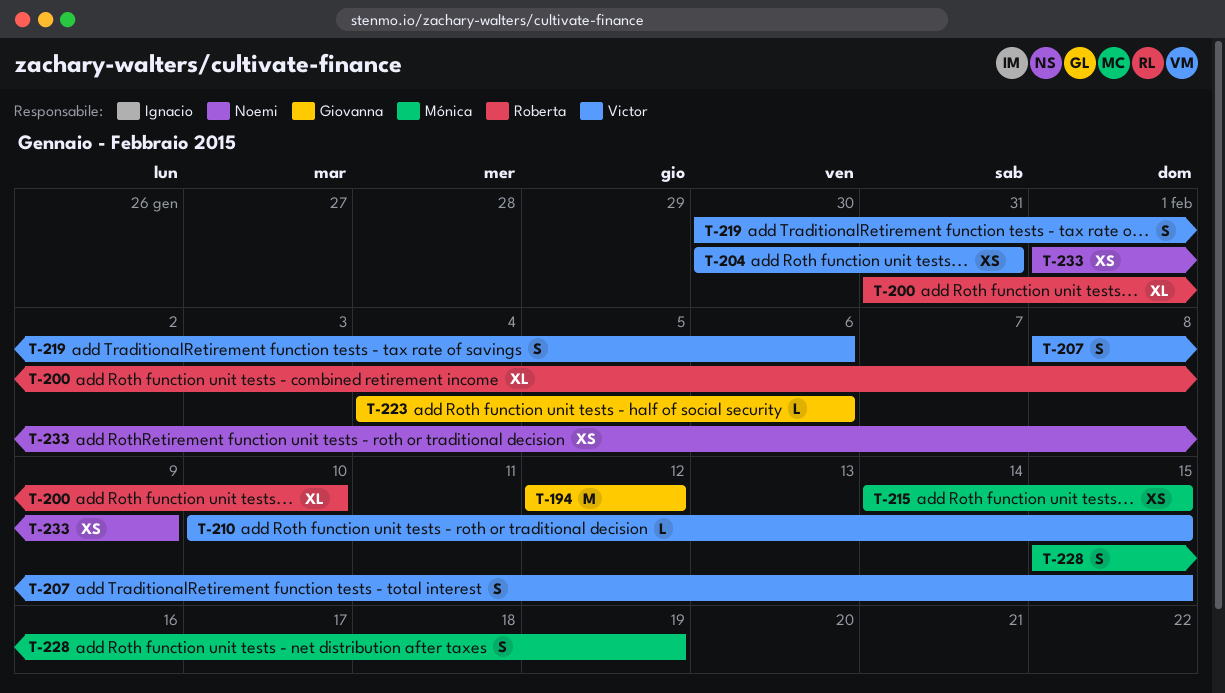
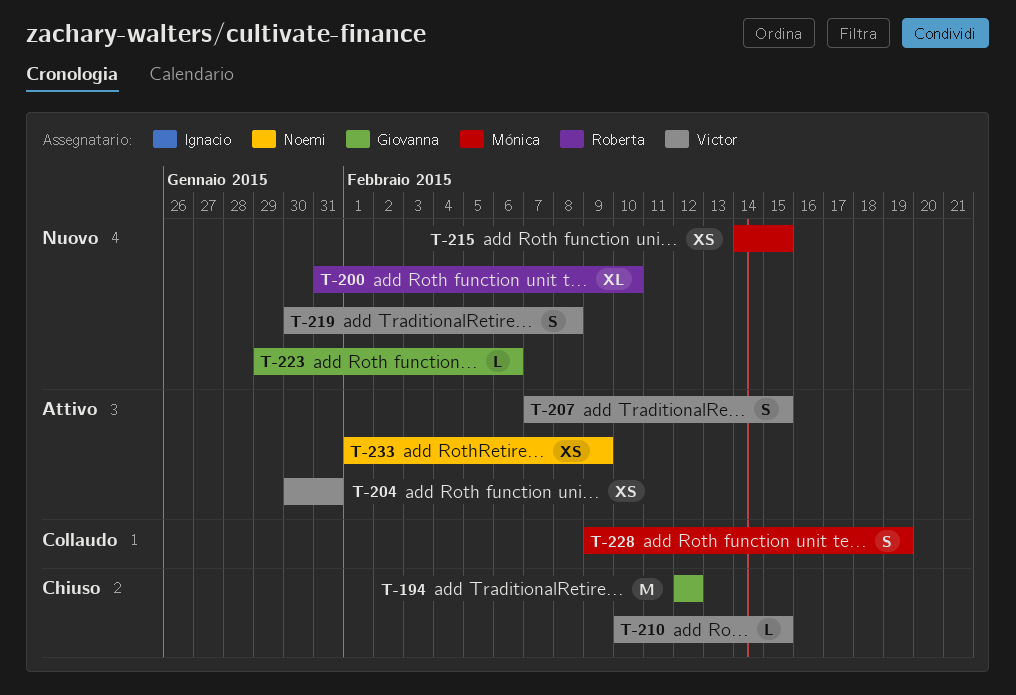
T-207, start: Feb 8 -> Feb 7
T-219, due: Feb 6 -> Feb 8
T-223, start: Feb 4 -> Jan 29
T-228, start: Feb 15 -> Feb 9

